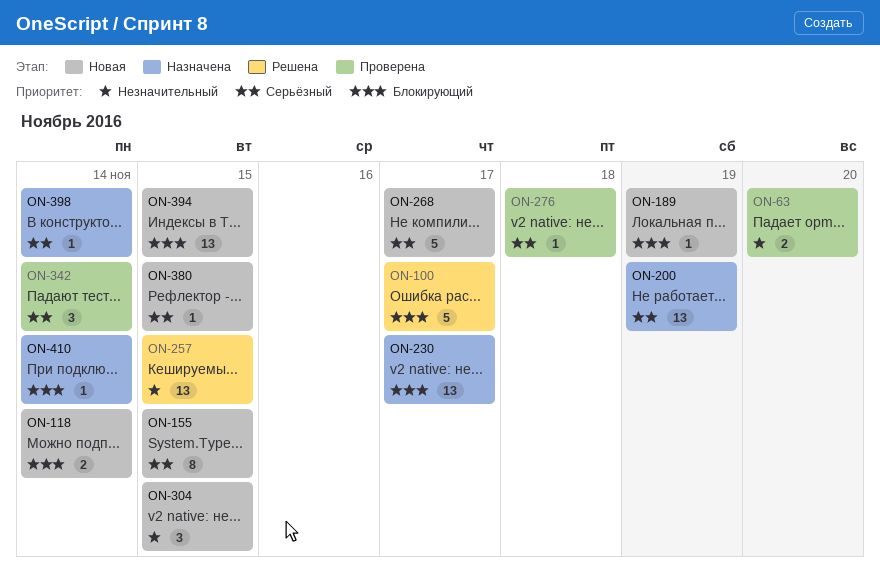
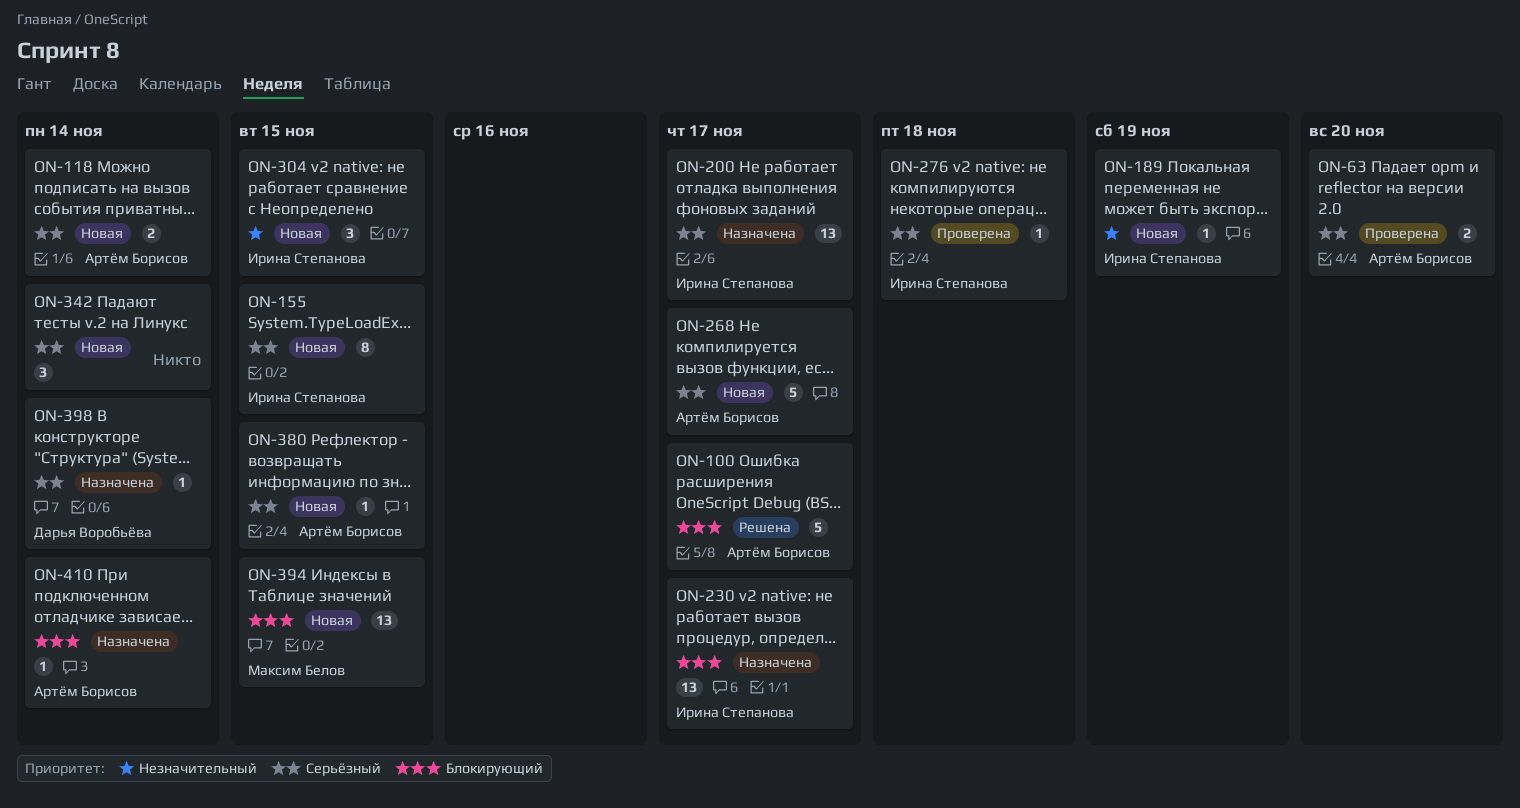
ON-63, priority: Незначительный -> Серьёзный
ON-118, priority: Блокирующий -> Серьёзный
ON-189, priority: Блокирующий -> Незначительный
ON-200, due: Nov 19 -> Nov 17
ON-257: present -> none
ON-342, status: Проверена -> Новая

